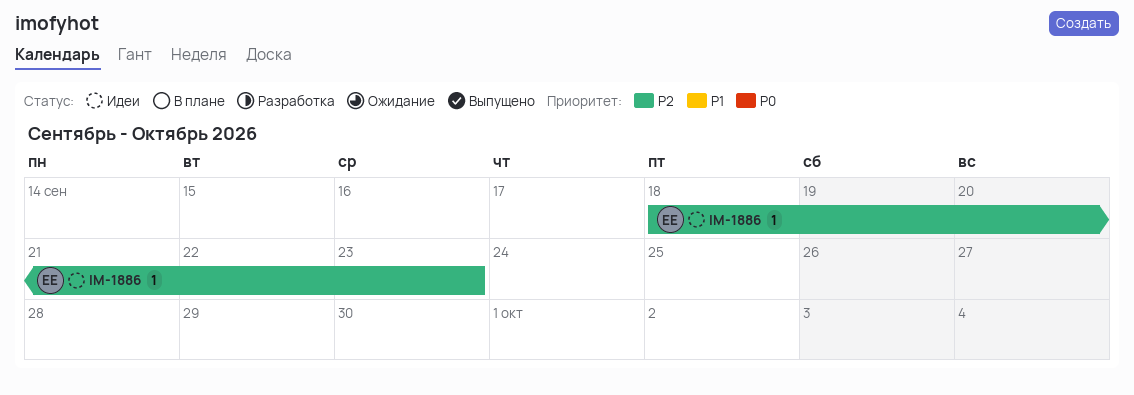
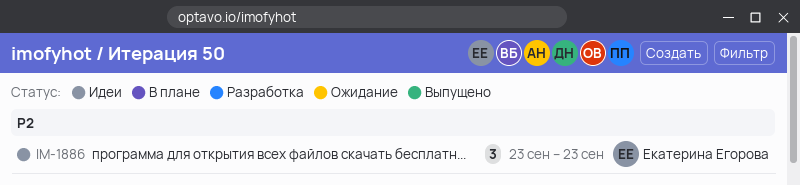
IM-1886, estimate: 1 -> 3
IM-1886, start: Sep 18 -> Sep 23

